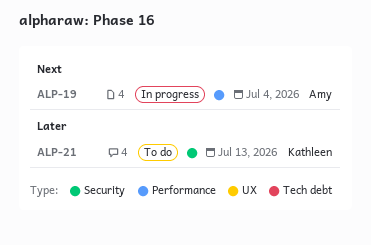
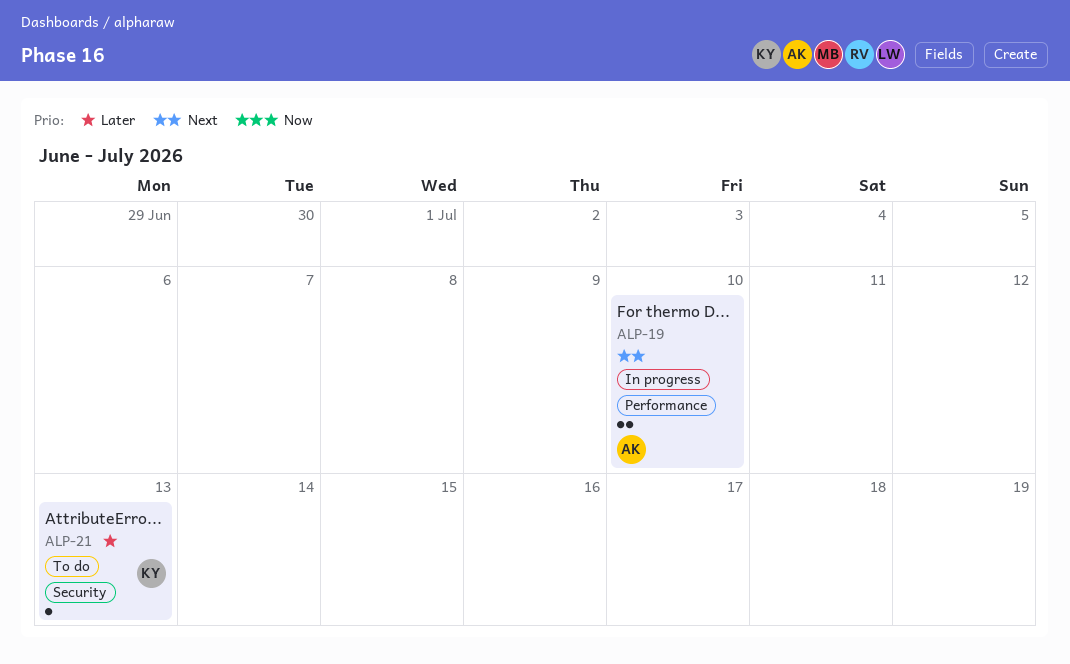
ALP-19, due: Jul 4 -> Jul 10

